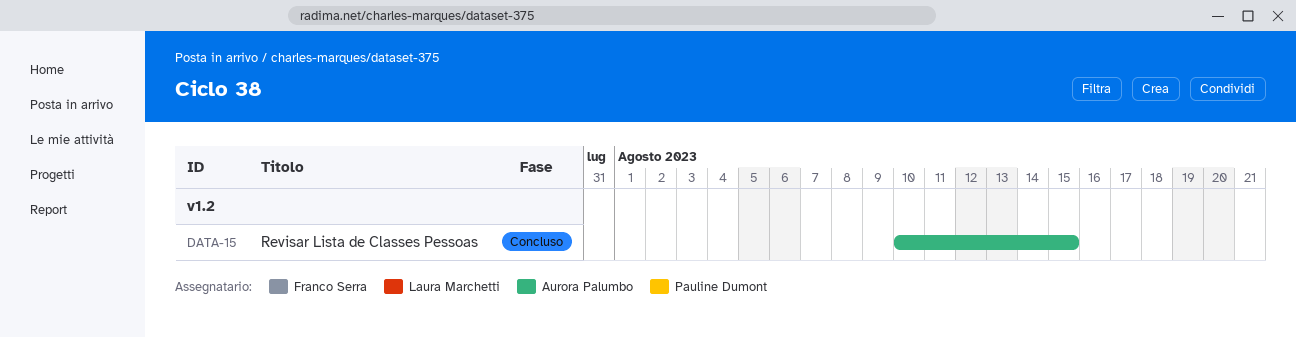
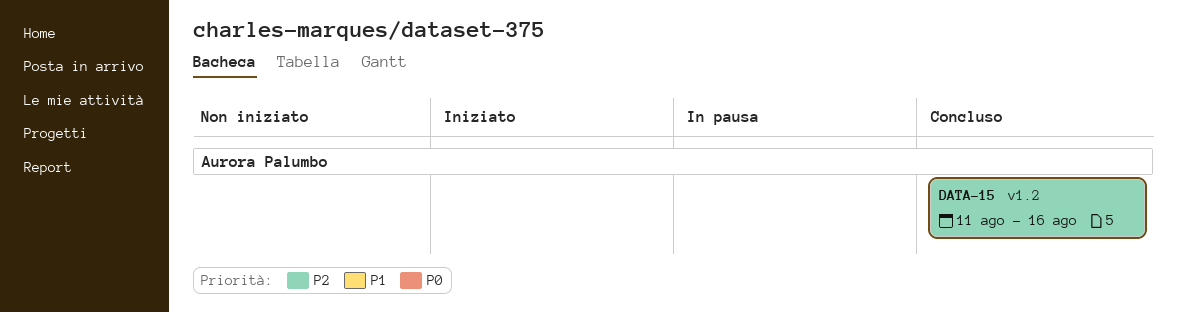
DATA-15, start: Aug 10 -> Aug 11
DATA-15, due: Aug 15 -> Aug 16

